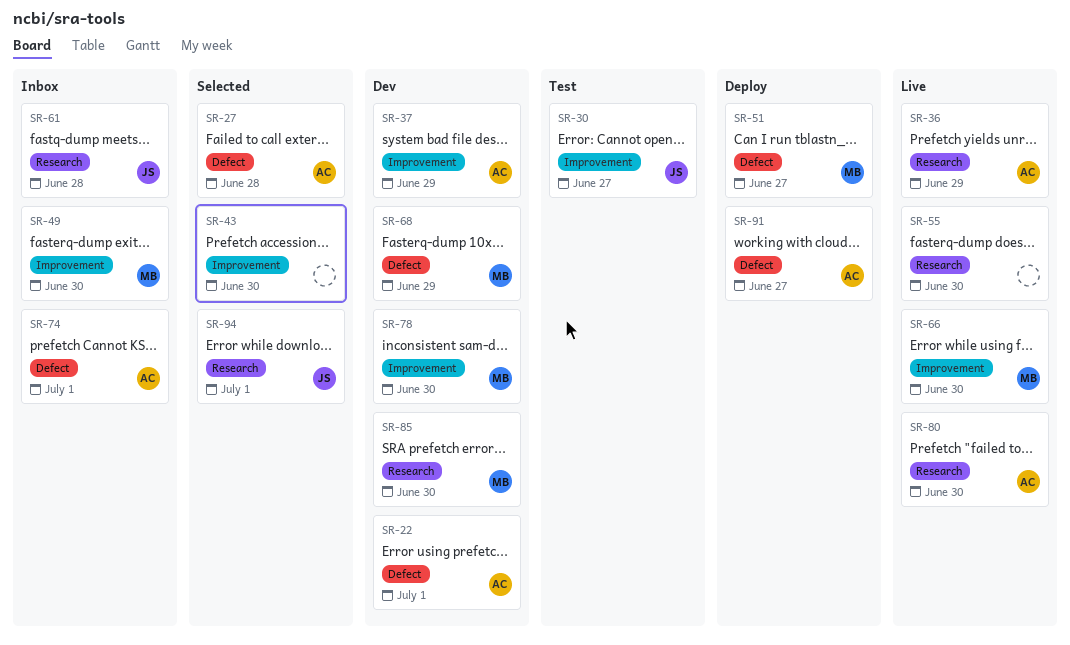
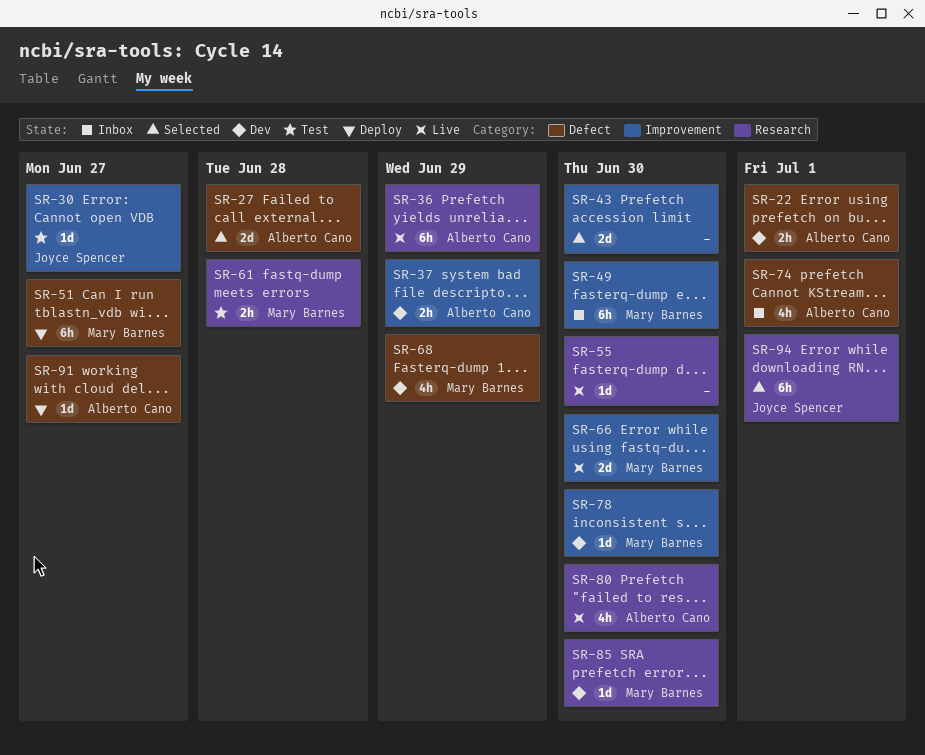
SR-61, status: Inbox -> Test
SR-61, owner: Joyce Spencer -> Mary Barnes

